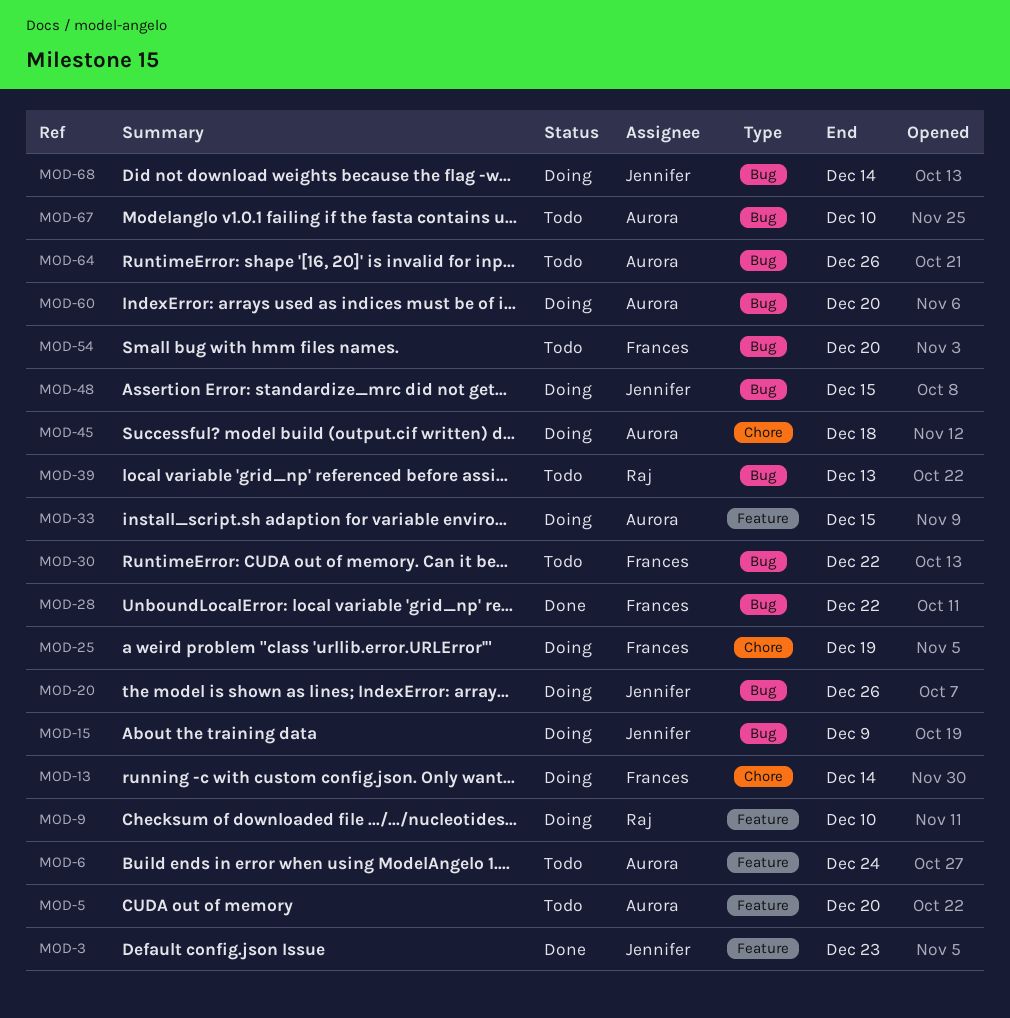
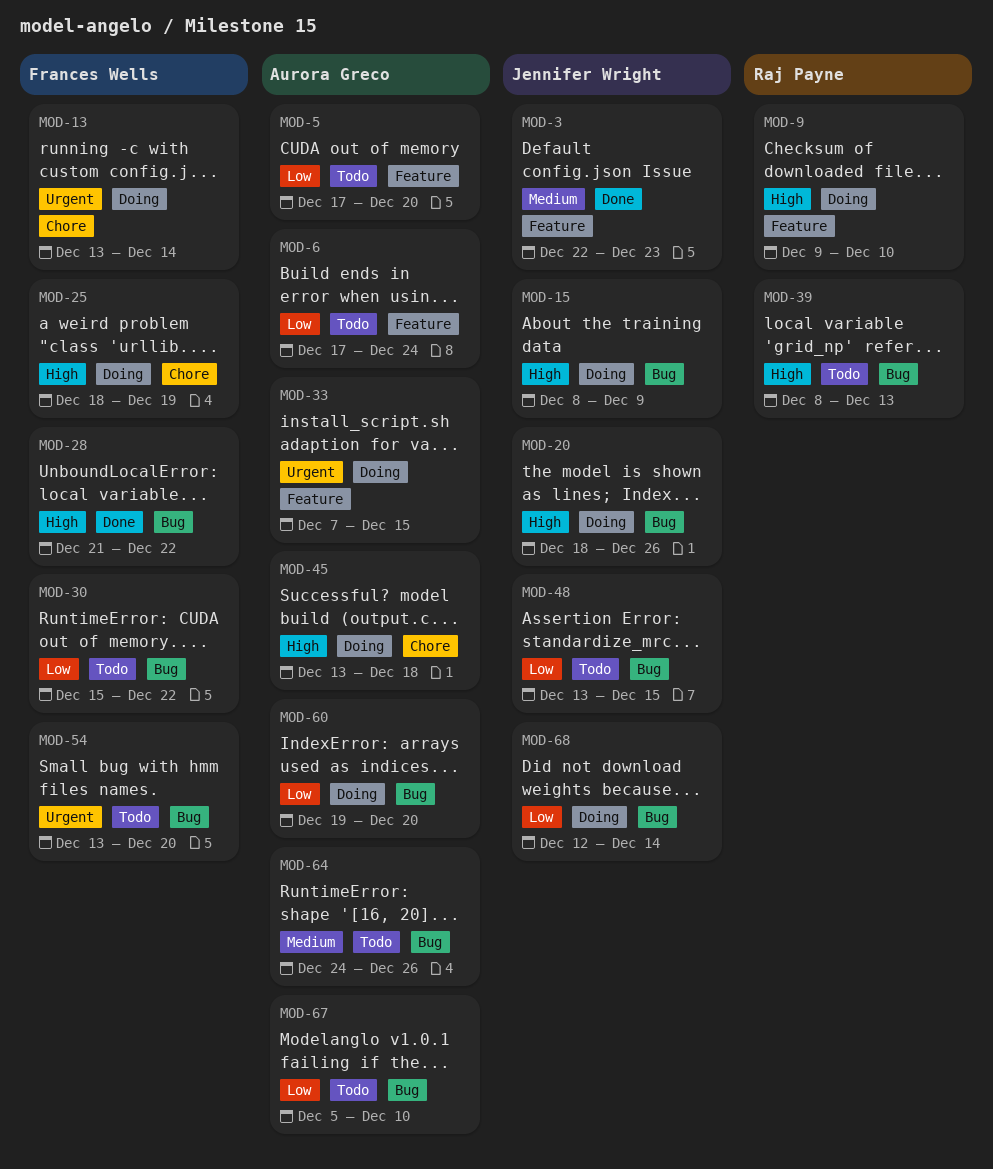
MOD-48, status: Doing -> Todo

